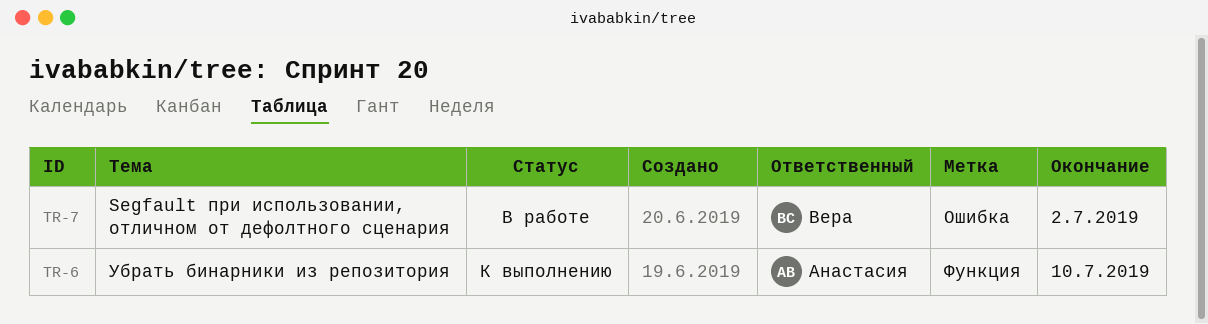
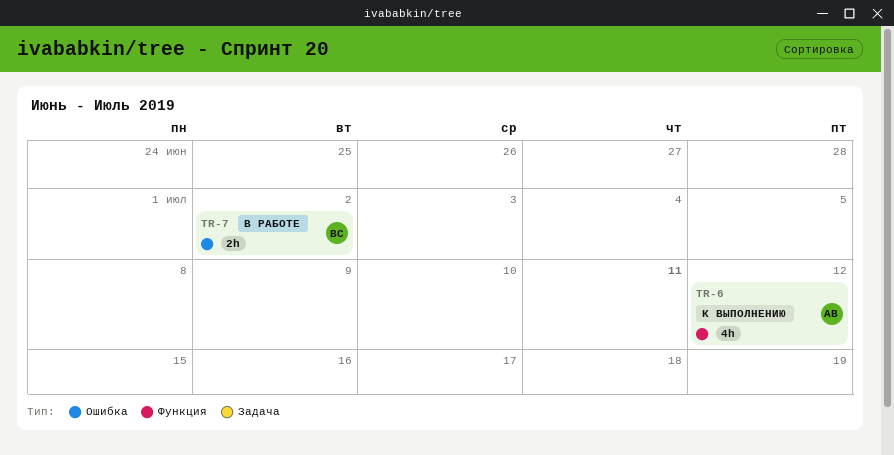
TR-6, due: Jul 10 -> Jul 12

